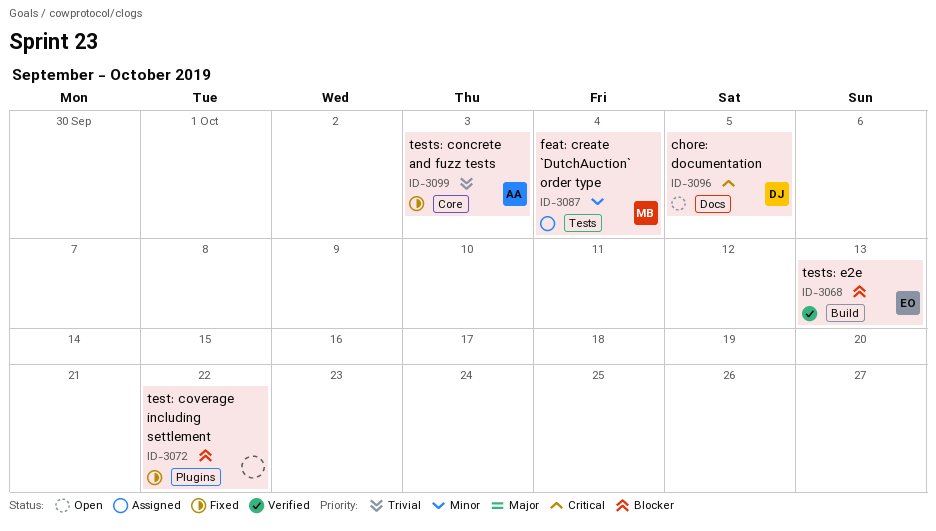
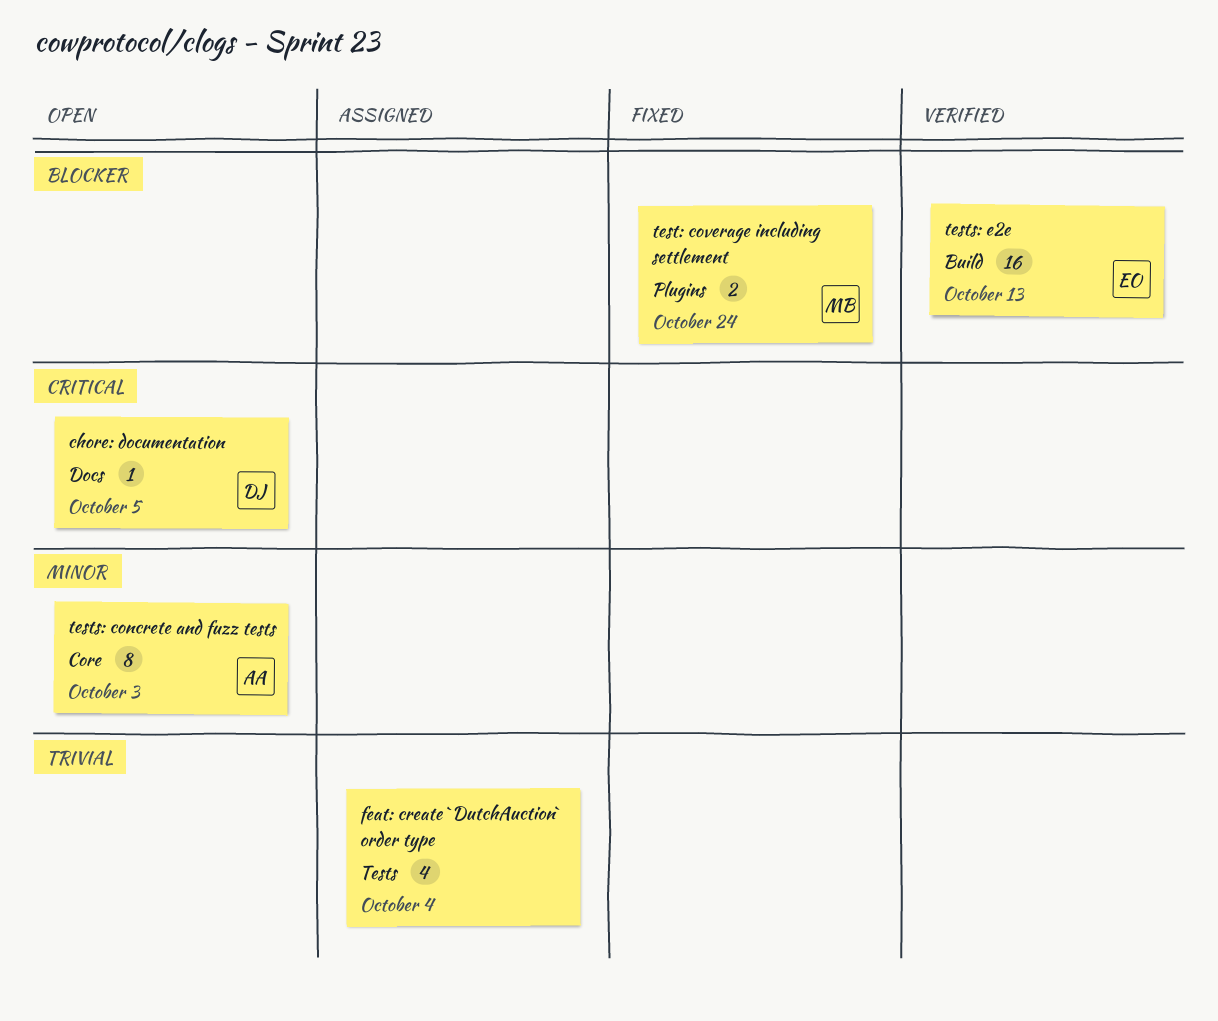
feat: create `DutchAuction` order type, owner: MB -> none
feat: create `DutchAuction` order type, priority: Minor -> Trivial
test: coverage including settlement, owner: none -> MB
test: coverage including settlement, due: Oct 22 -> Oct 24
tests: concrete and fuzz tests, status: Fixed -> Open
tests: concrete and fuzz tests, priority: Trivial -> Minor

